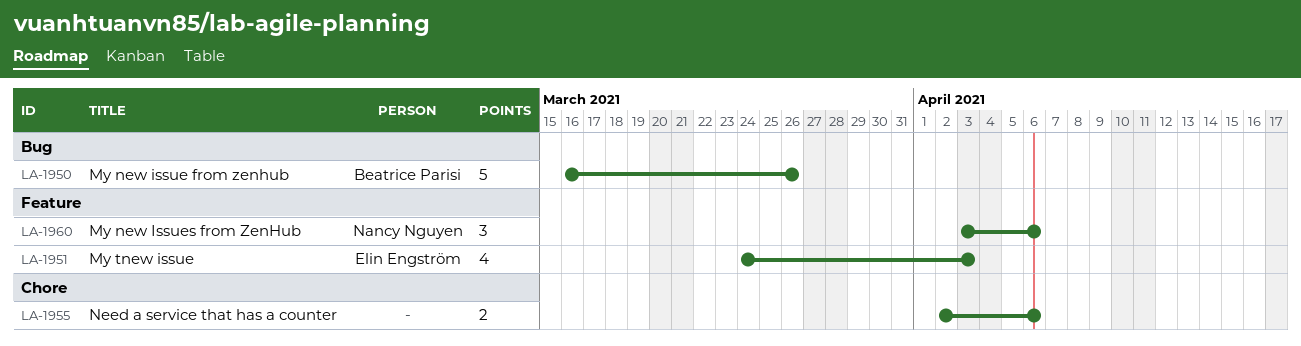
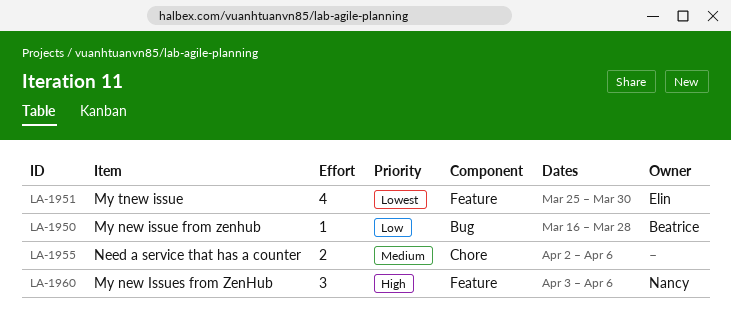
LA-1950, estimate: 5 -> 1
LA-1950, due: Mar 26 -> Mar 28
LA-1951, start: Mar 24 -> Mar 25
LA-1951, due: Apr 3 -> Mar 30

